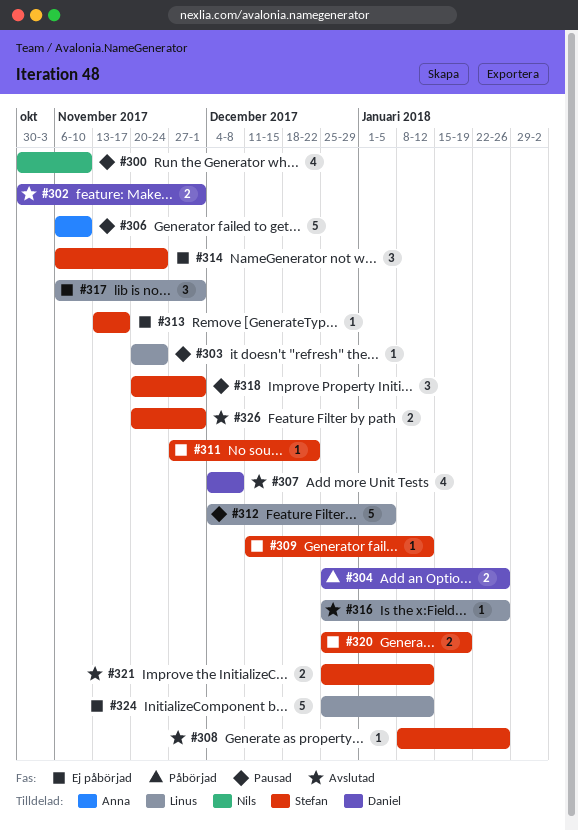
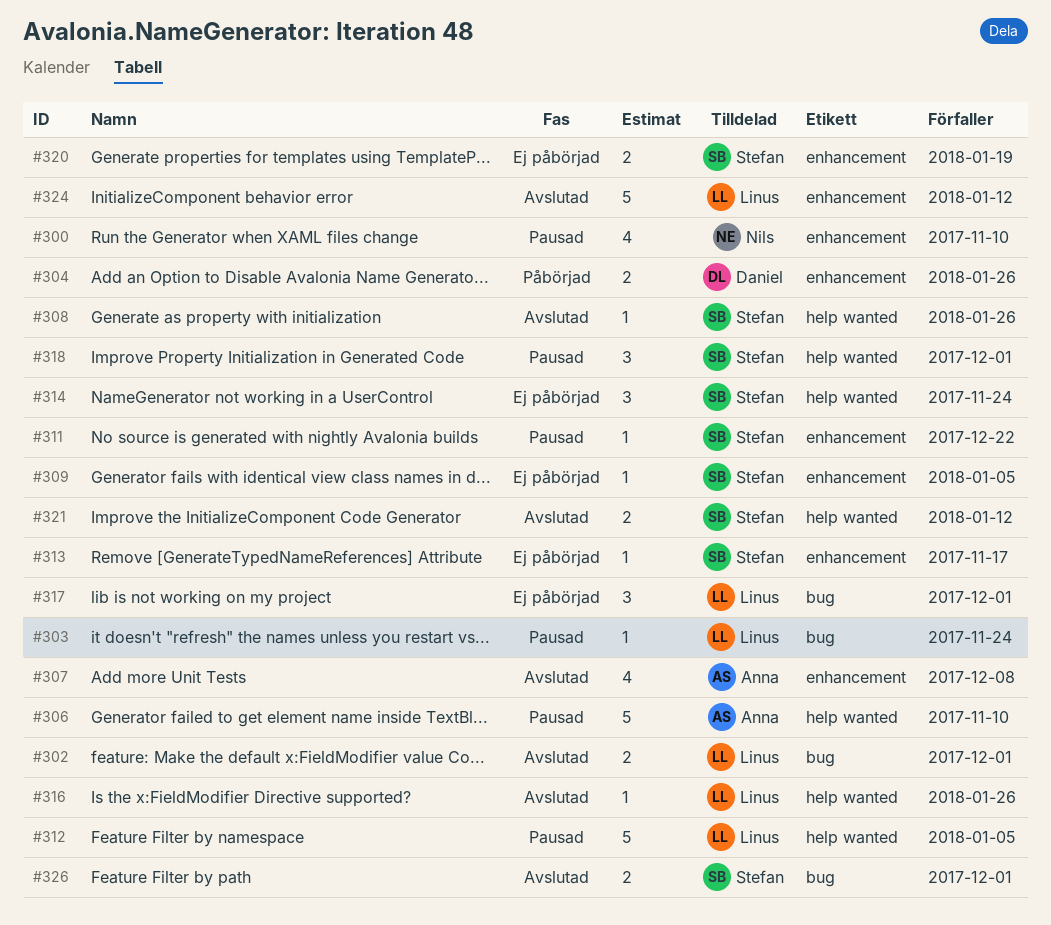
#302, owner: Daniel -> Linus
#307, owner: Daniel -> Anna
#309, due: Jan 12 -> Jan 5
#311, status: Ej påbörjad -> Pausad
#324, status: Ej påbörjad -> Avslutad

